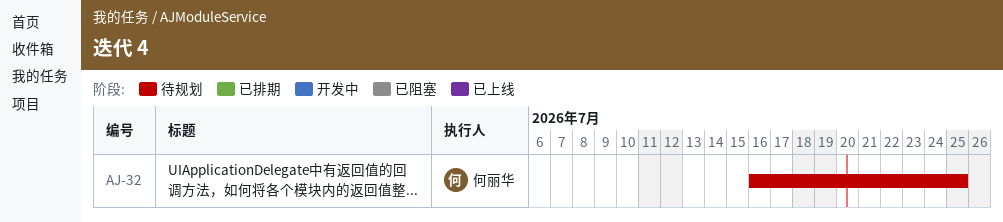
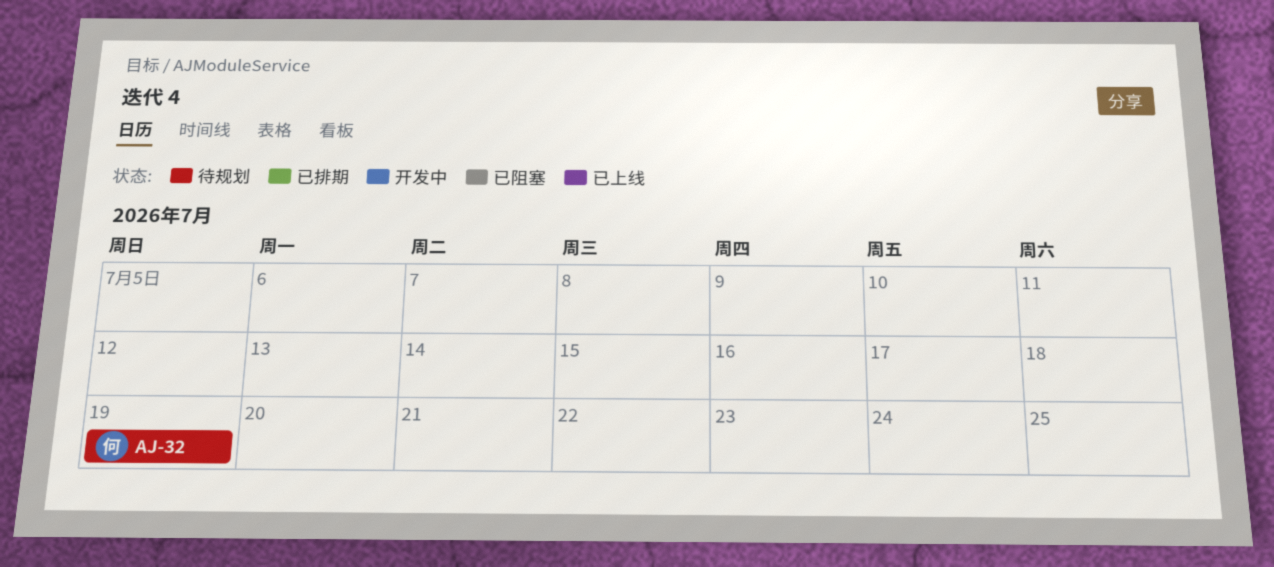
AJ-32, start: Jul 16 -> Jul 19
AJ-32, due: Jul 25 -> Jul 19

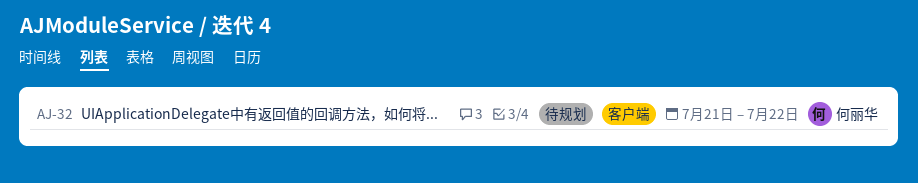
AJ-32, start: Jul 19 -> Jul 21
AJ-32, due: Jul 19 -> Jul 22

